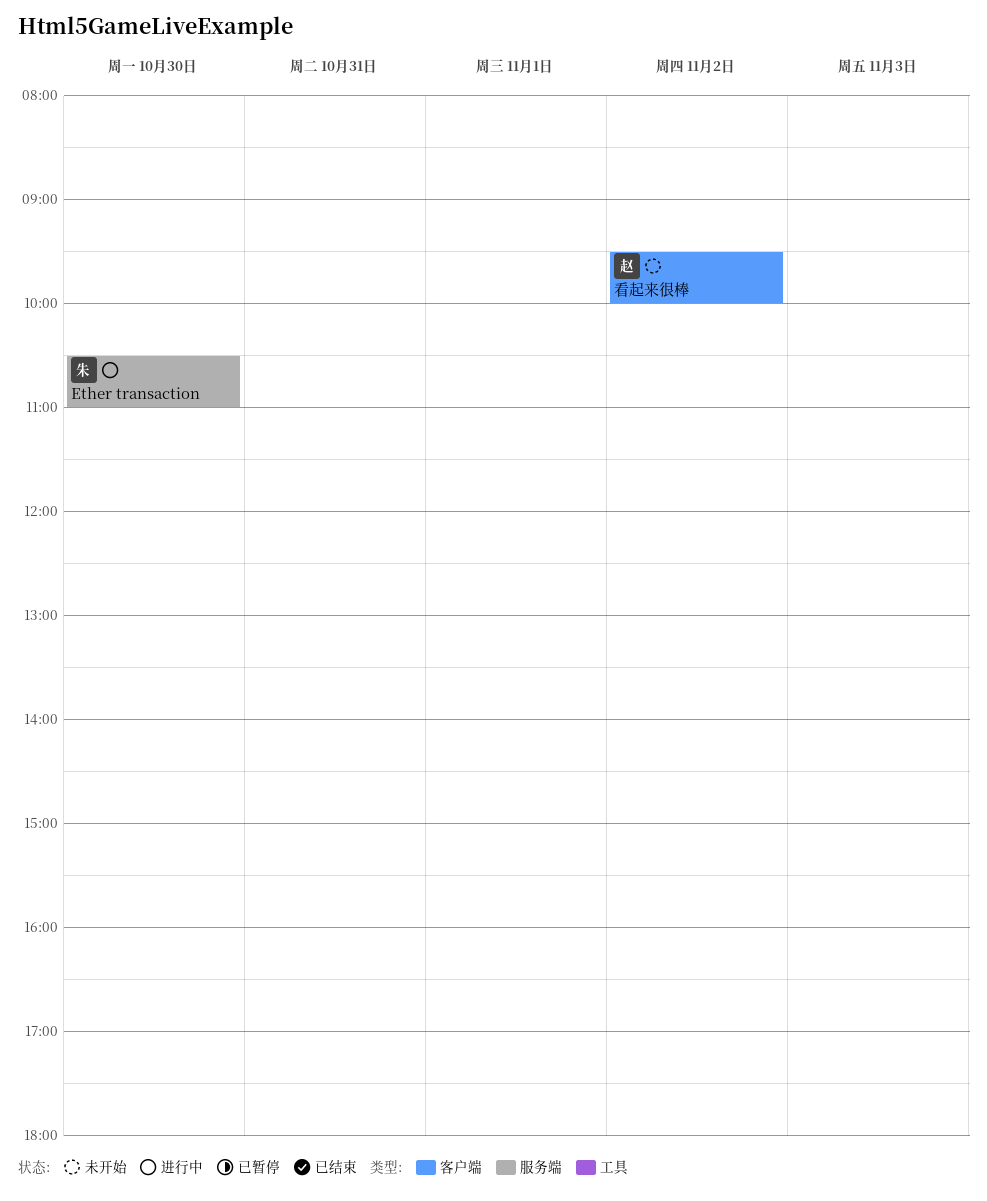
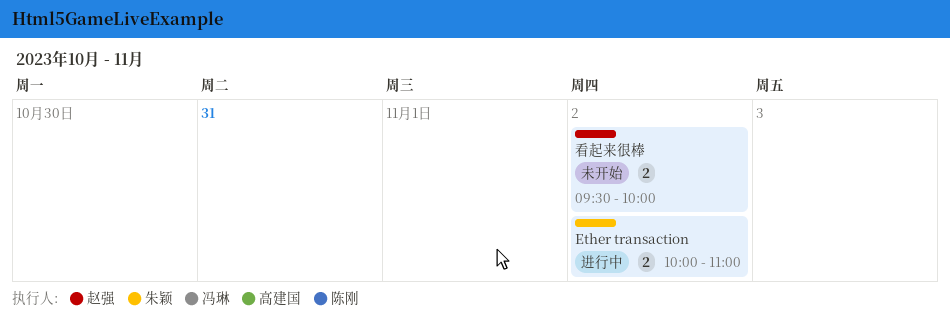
Ether transaction, day: Oct 30 -> Nov 2
Ether transaction, begins: 10:30 -> 10:00

